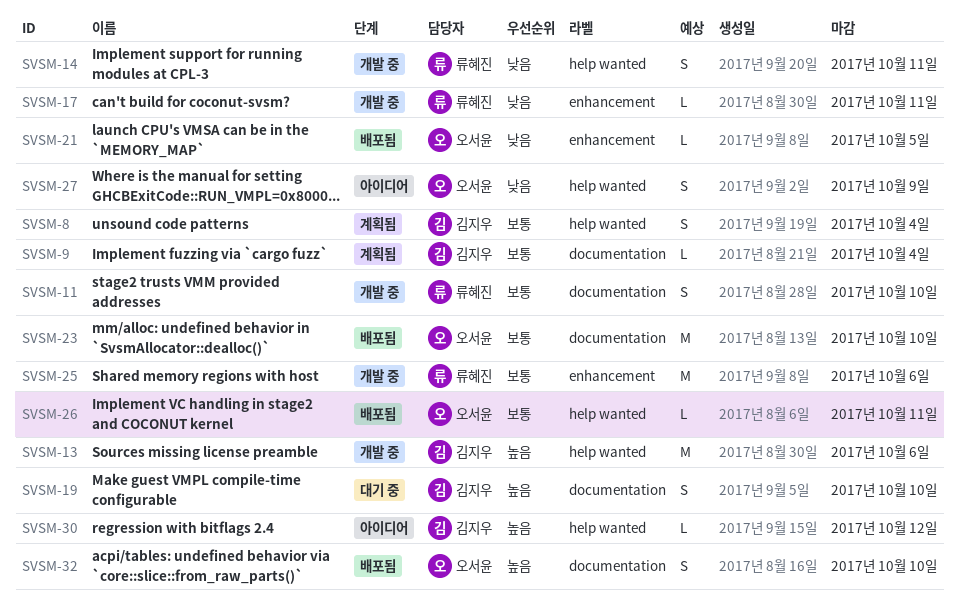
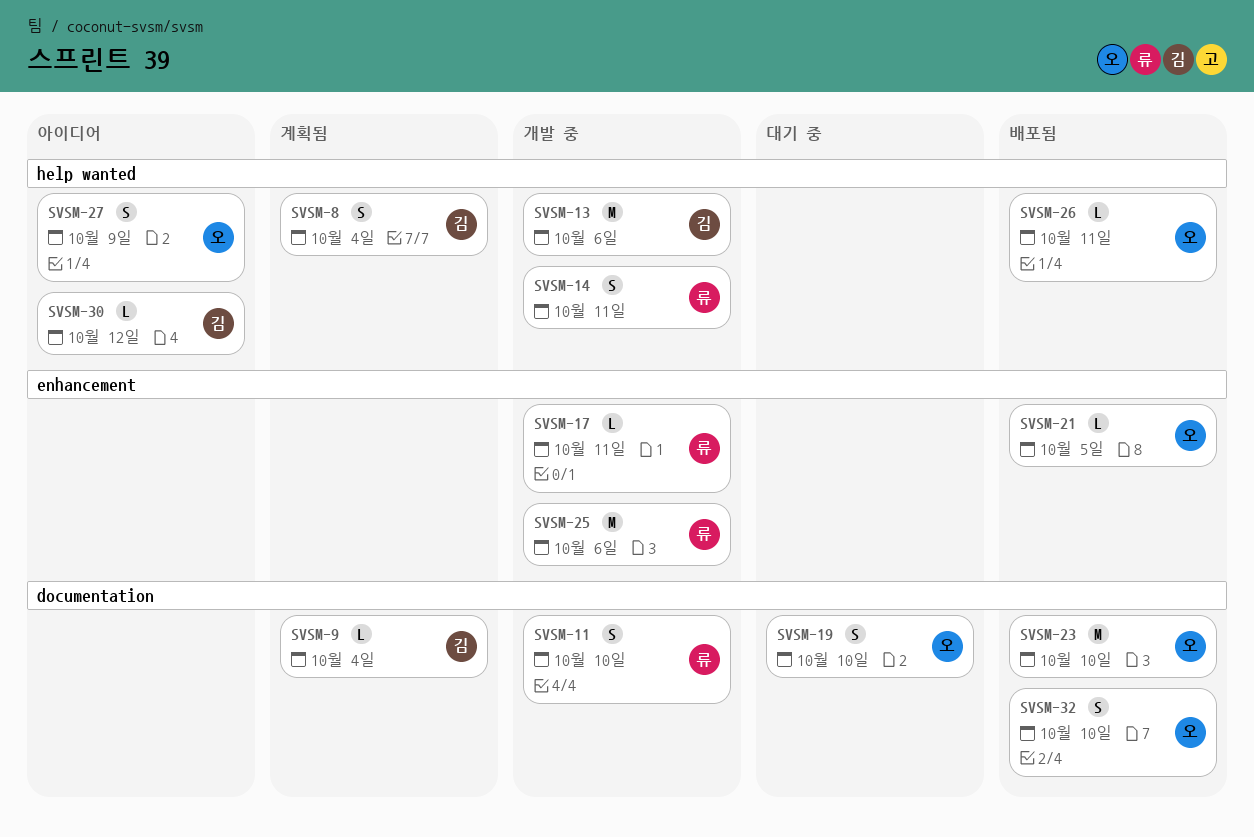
SVSM-19, owner: 김지우 -> 오서윤

